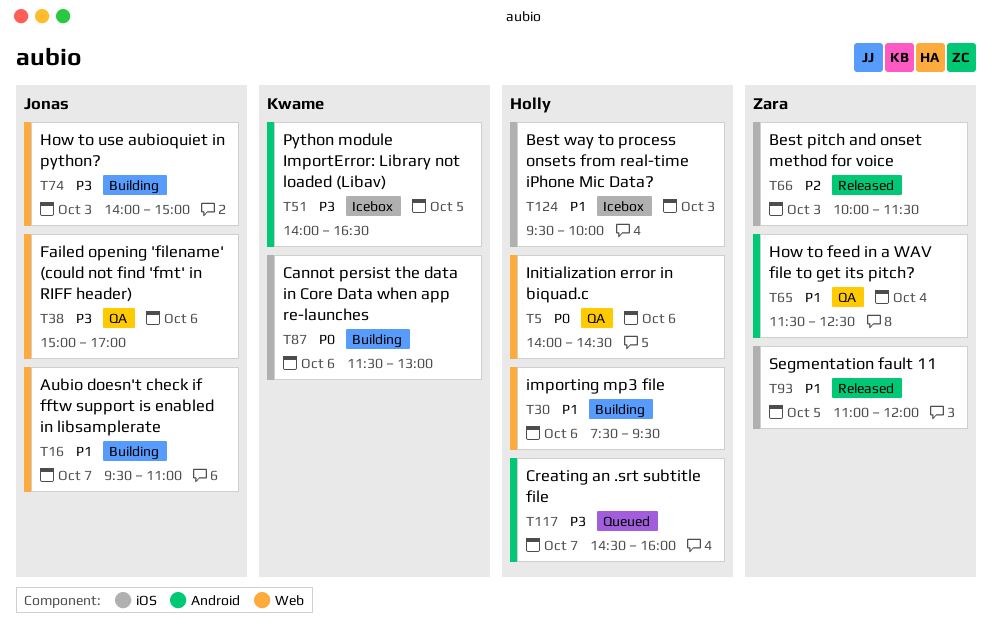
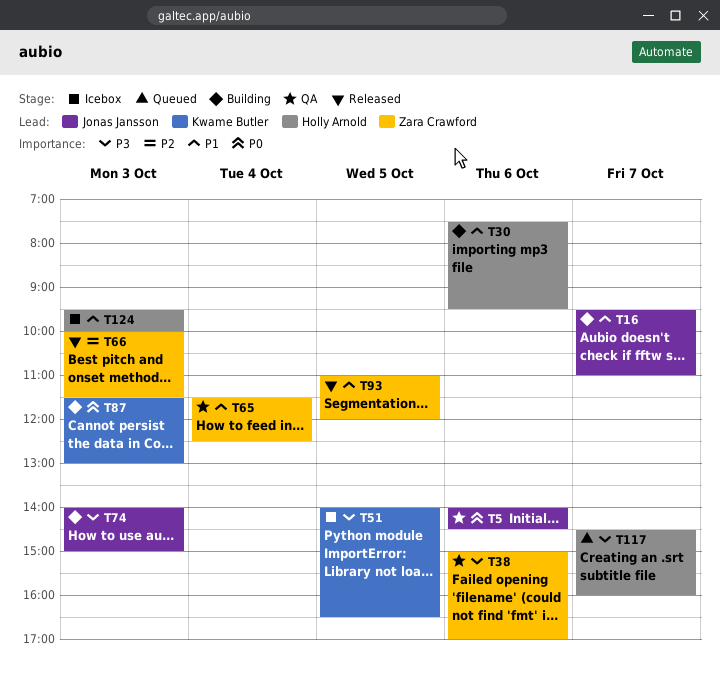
T5, owner: Holly Arnold -> Jonas Jansson
T38, owner: Jonas Jansson -> Zara Crawford
T87, day: Oct 6 -> Oct 3

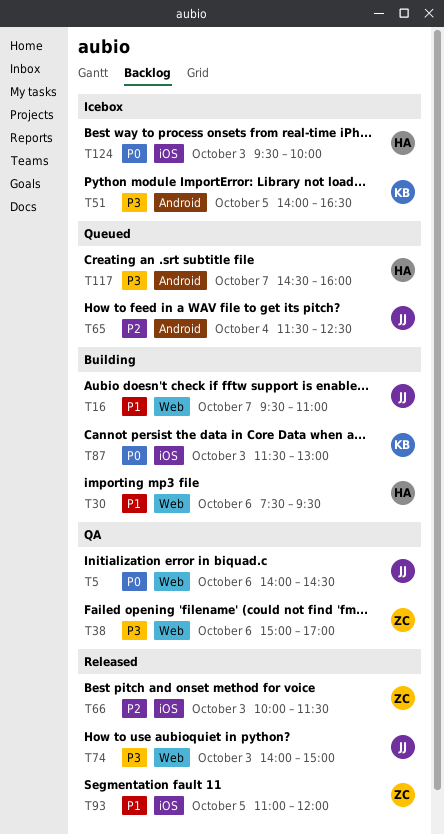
T65, status: QA -> Queued
T65, owner: Zara Crawford -> Jonas Jansson
T65, priority: P1 -> P2
T74, status: Building -> Released
T124, priority: P1 -> P0

